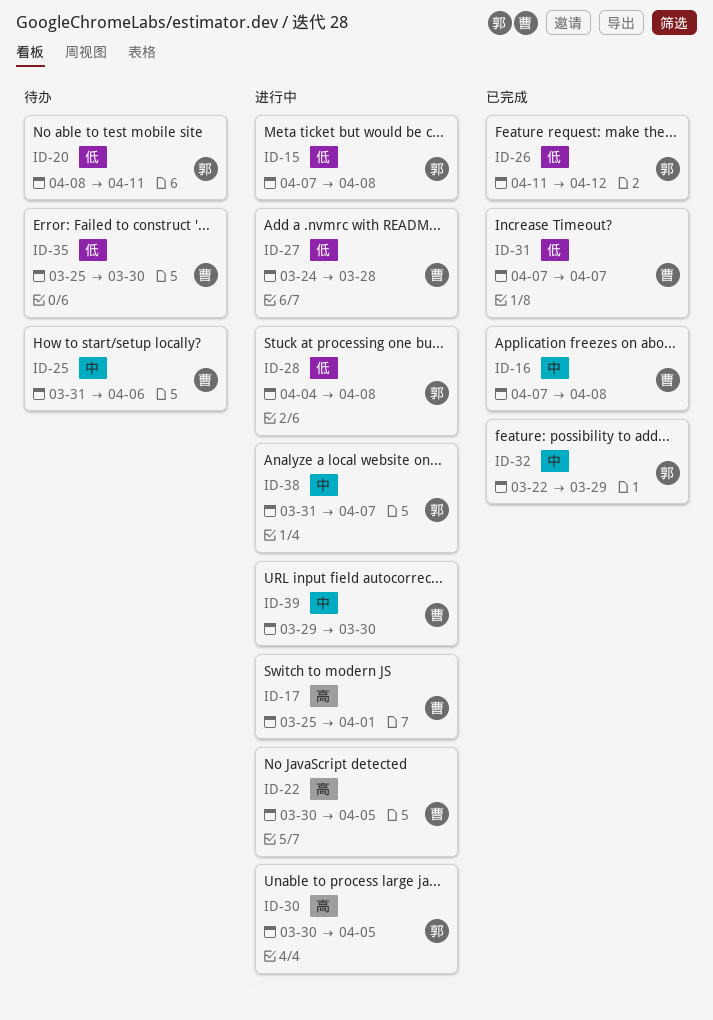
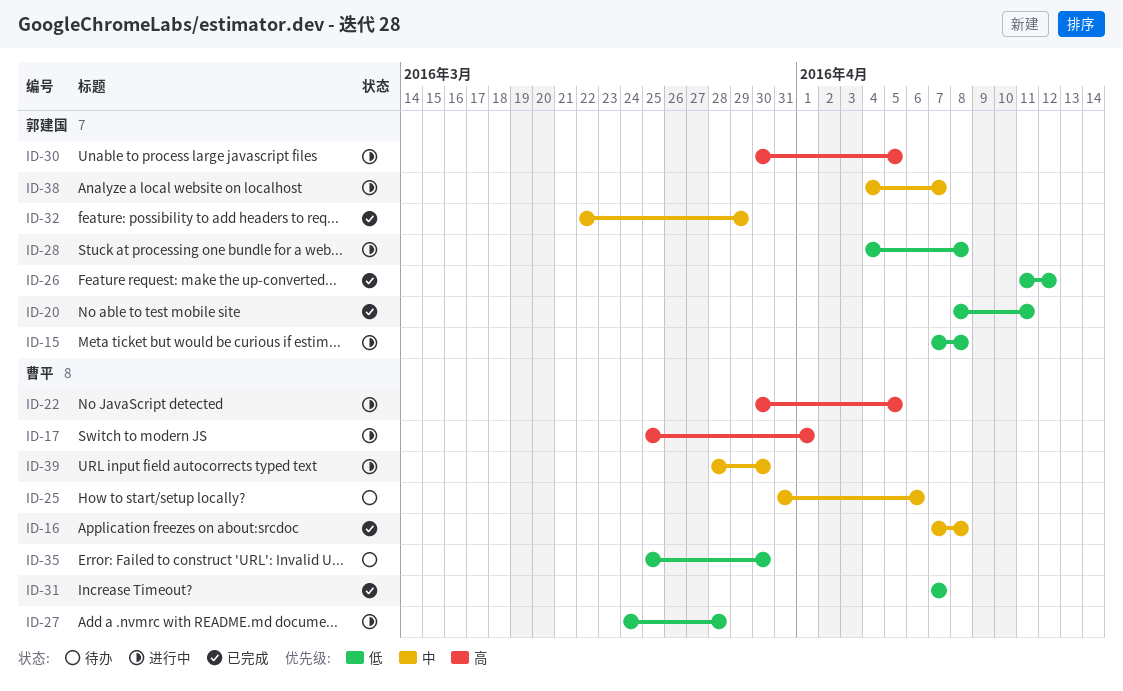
ID-20, status: 待办 -> 已完成
ID-38, start: Mar 31 -> Apr 4
ID-39, start: Mar 29 -> Mar 28

